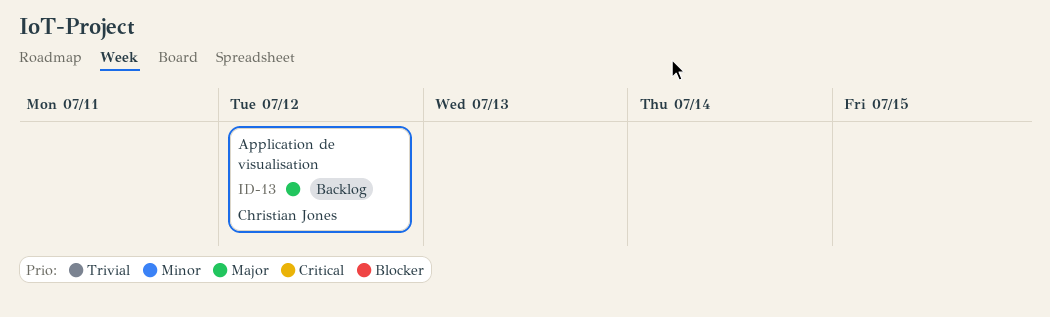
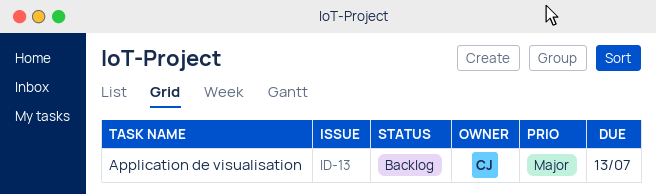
ID-13, due: Jul 12 -> Jul 13

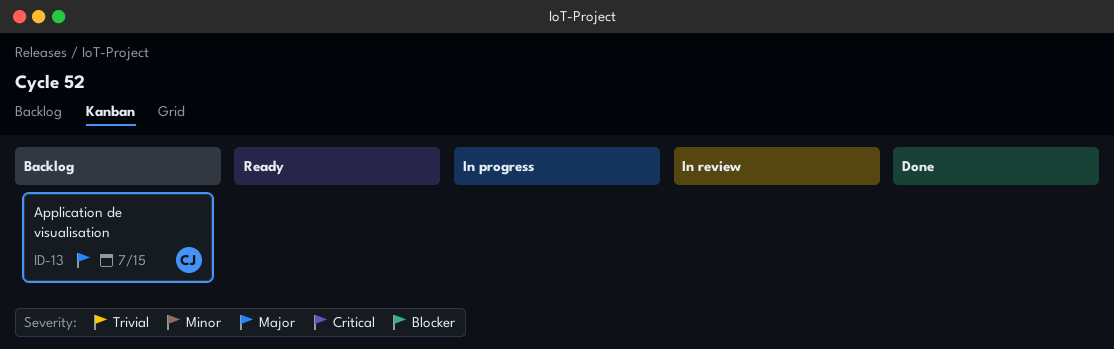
ID-13, due: Jul 13 -> Jul 15

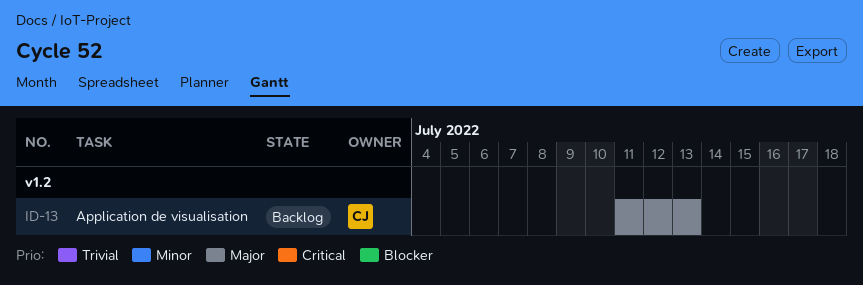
ID-13, due: Jul 15 -> Jul 13

